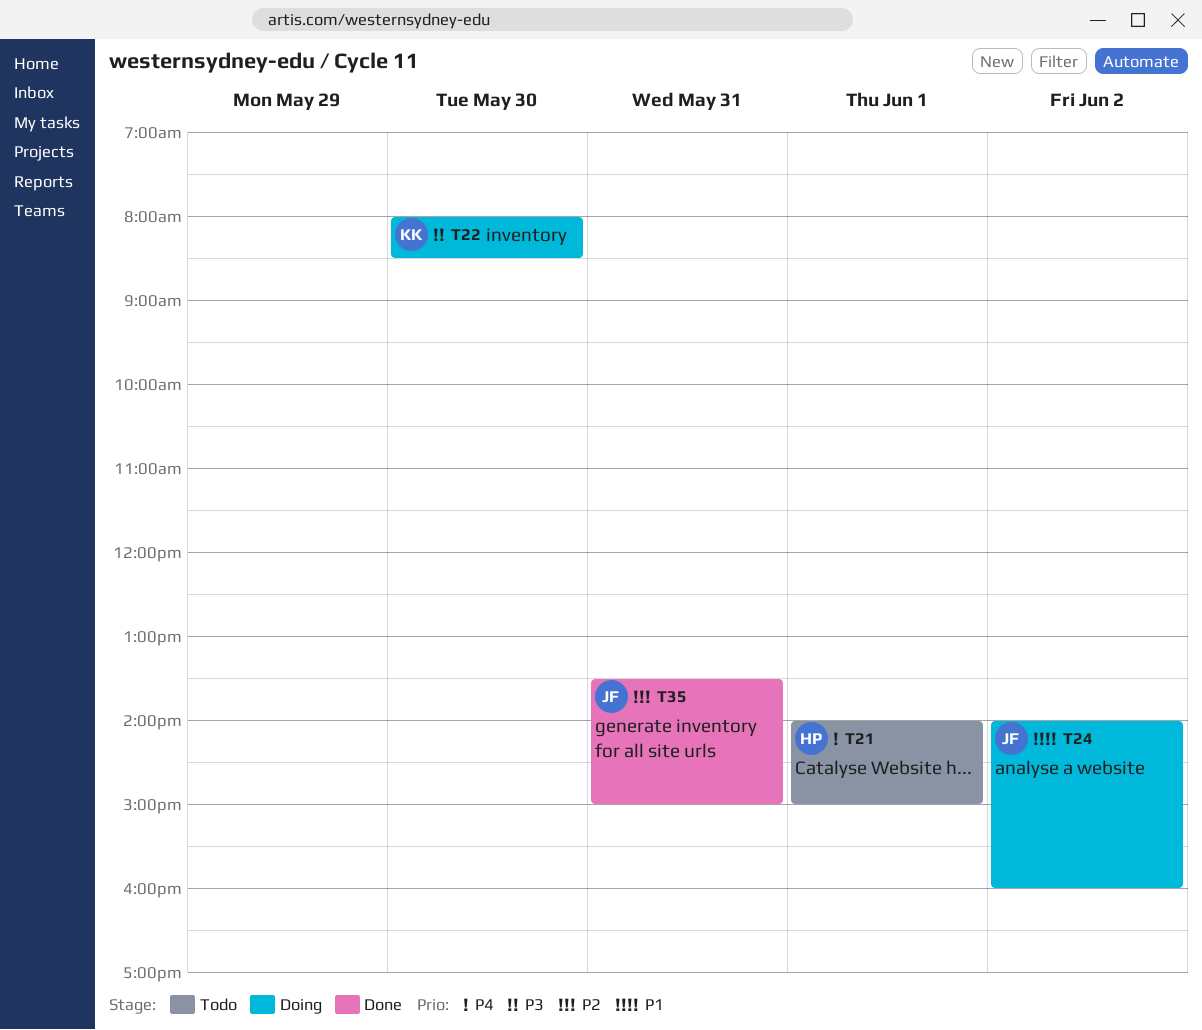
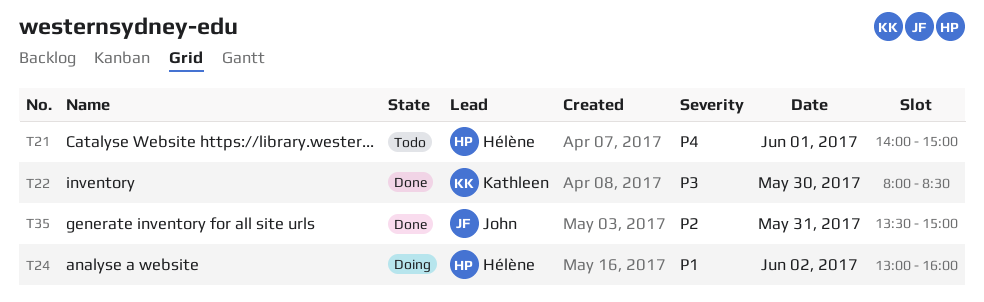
T22, status: Doing -> Done
T24, owner: John -> Hélène
T24, begins: 14:00 -> 13:00

